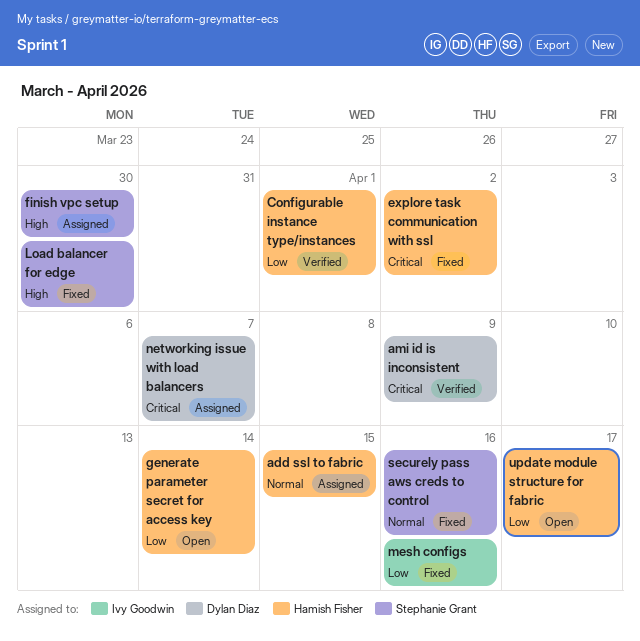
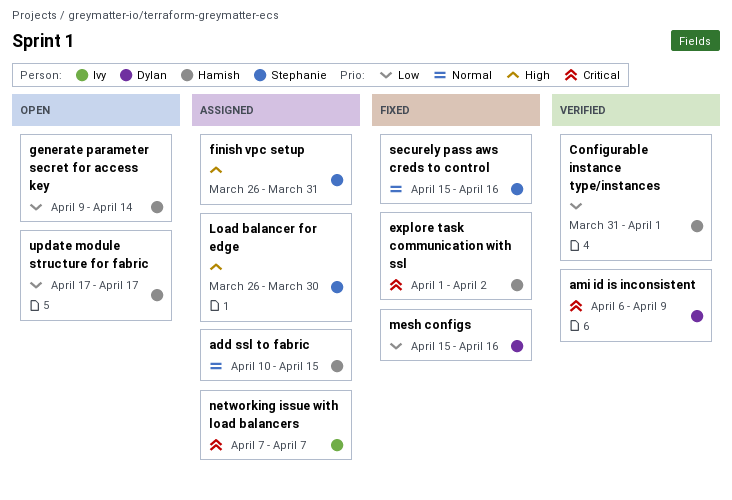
finish vpc setup, due: Mar 30 -> Mar 31
Load balancer for edge, status: Fixed -> Assigned
mesh configs, owner: Ivy Goodwin -> Dylan Diaz
networking issue with load balancers, owner: Dylan Diaz -> Ivy Goodwin

